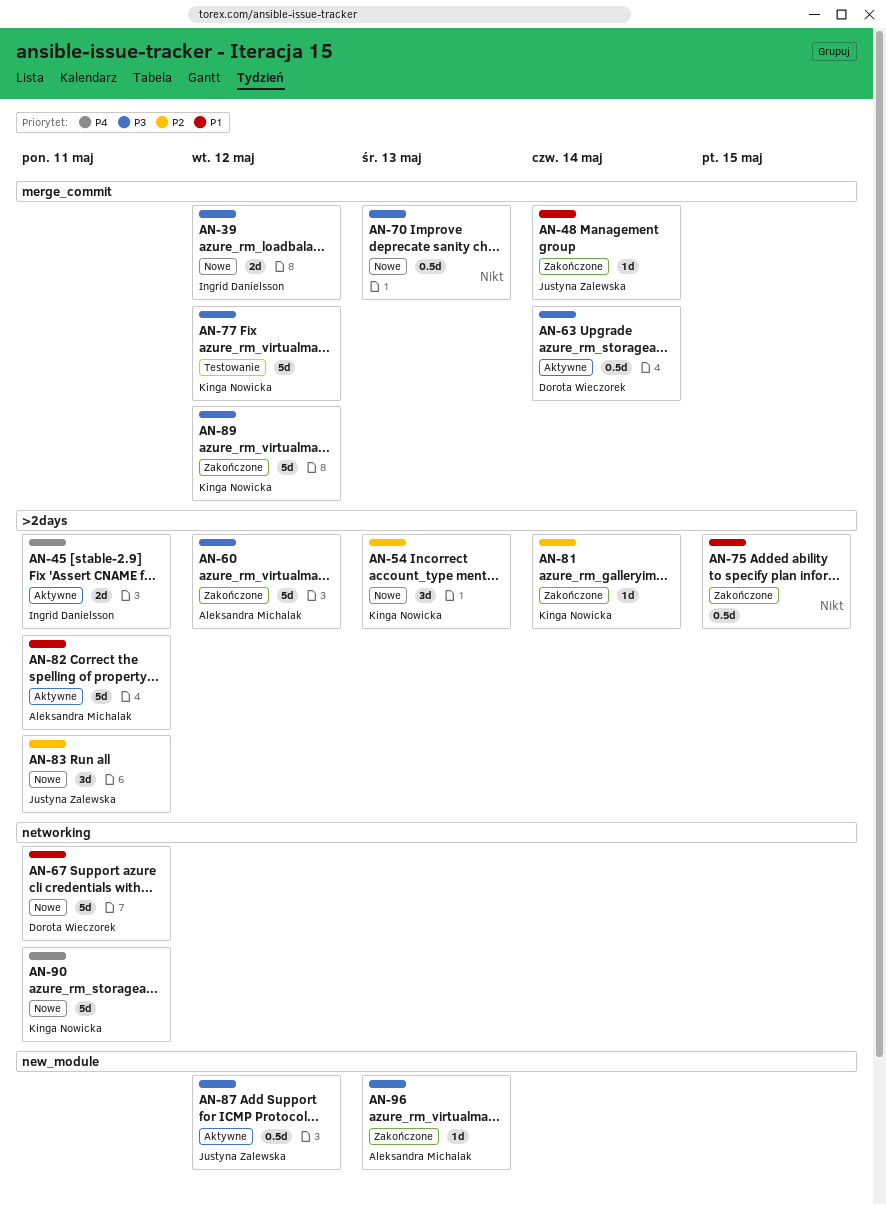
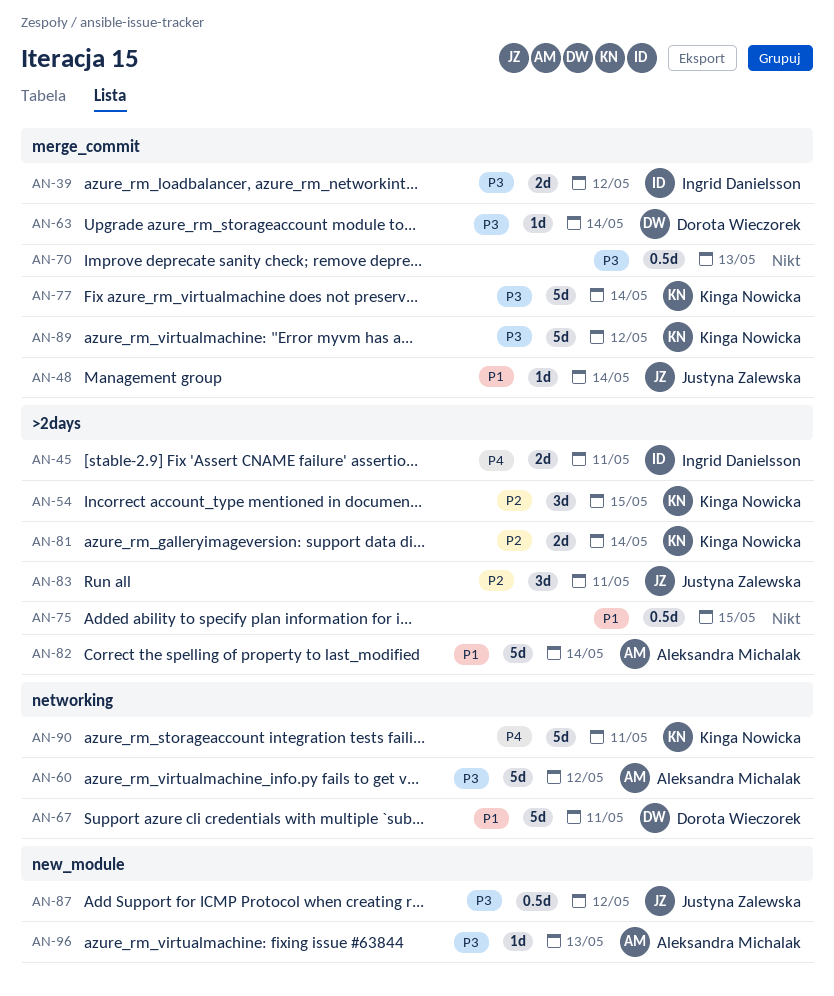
AN-54, due: May 13 -> May 15
AN-60, label: >2days -> networking
AN-63, estimate: 0.5d -> 1d
AN-77, due: May 12 -> May 14
AN-81, estimate: 1d -> 2d
AN-82, due: May 11 -> May 14

